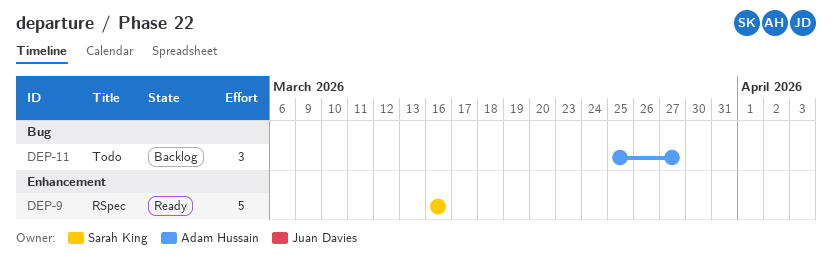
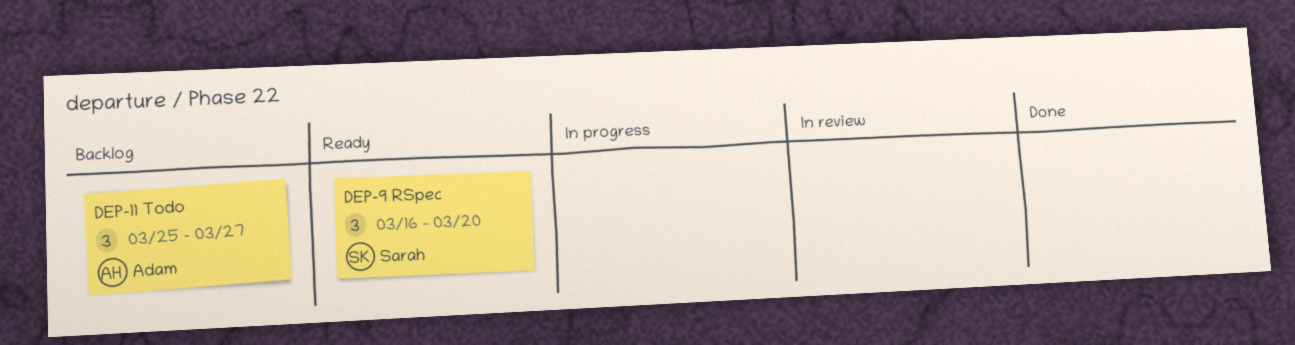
DEP-9, estimate: 5 -> 3
DEP-9, due: Mar 16 -> Mar 20

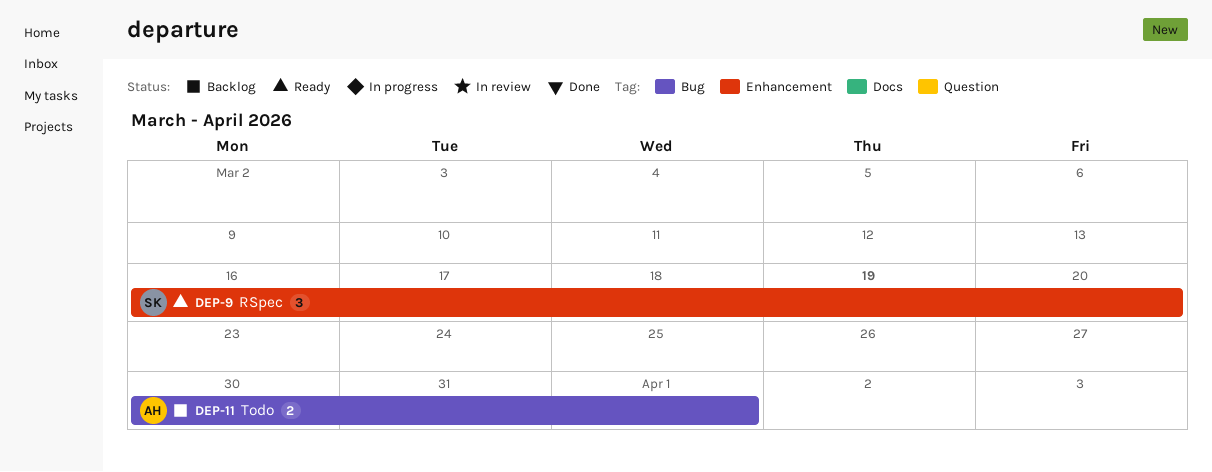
DEP-11, estimate: 3 -> 2
DEP-11, start: Mar 25 -> Mar 30
DEP-11, due: Mar 27 -> Apr 1

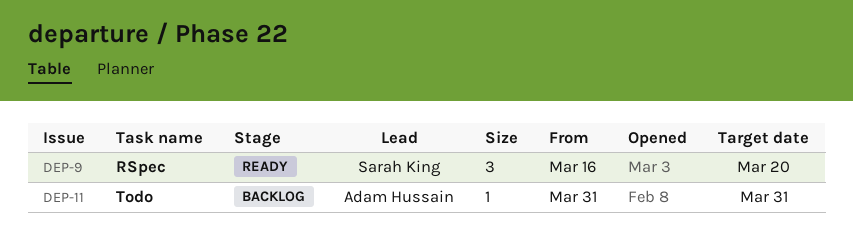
DEP-11, estimate: 2 -> 1
DEP-11, start: Mar 30 -> Mar 31
DEP-11, due: Apr 1 -> Mar 31

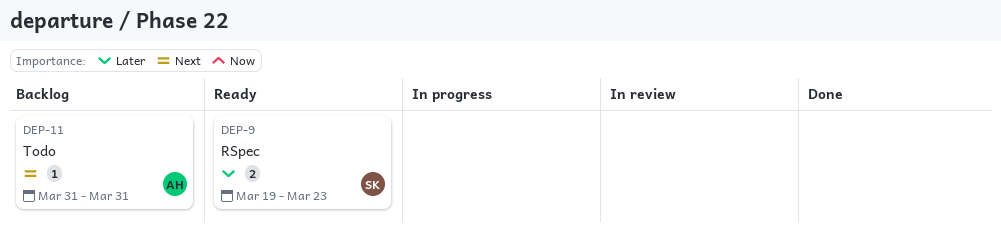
DEP-9, estimate: 3 -> 2
DEP-9, start: Mar 16 -> Mar 19
DEP-9, due: Mar 20 -> Mar 23

